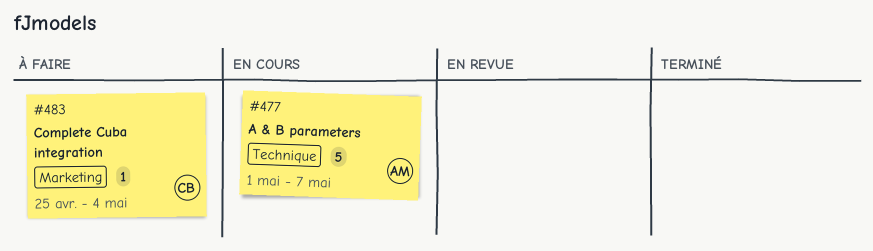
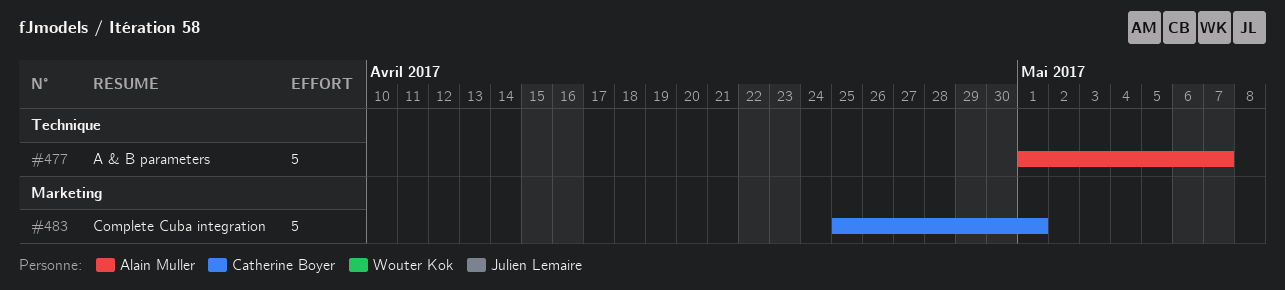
#483, estimate: 1 -> 5
#483, due: May 4 -> May 1

